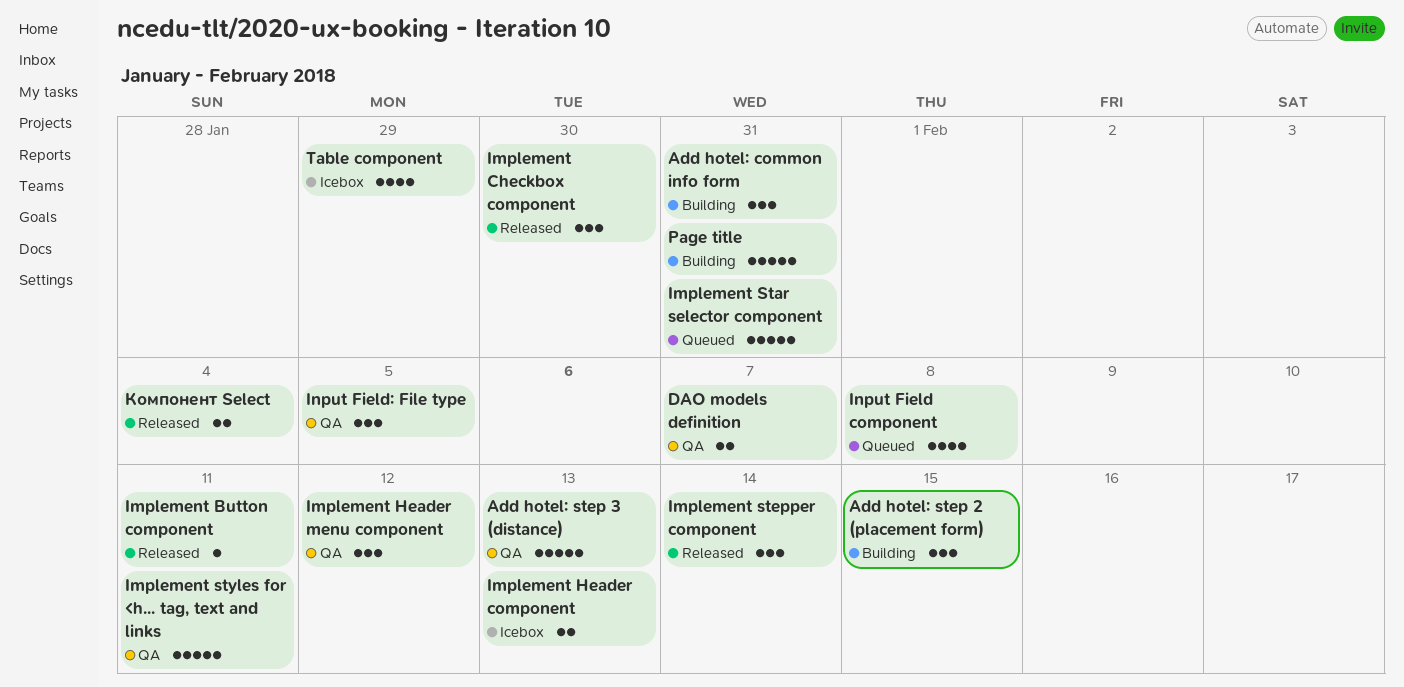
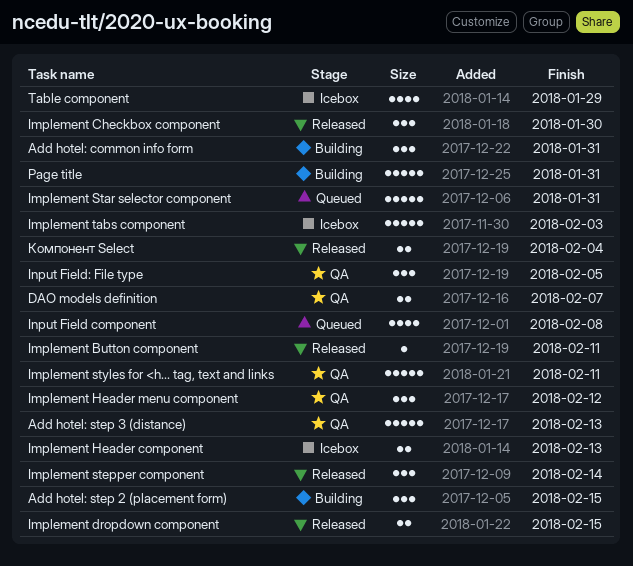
Implement dropdown component: none -> present
Implement tabs component: none -> present

